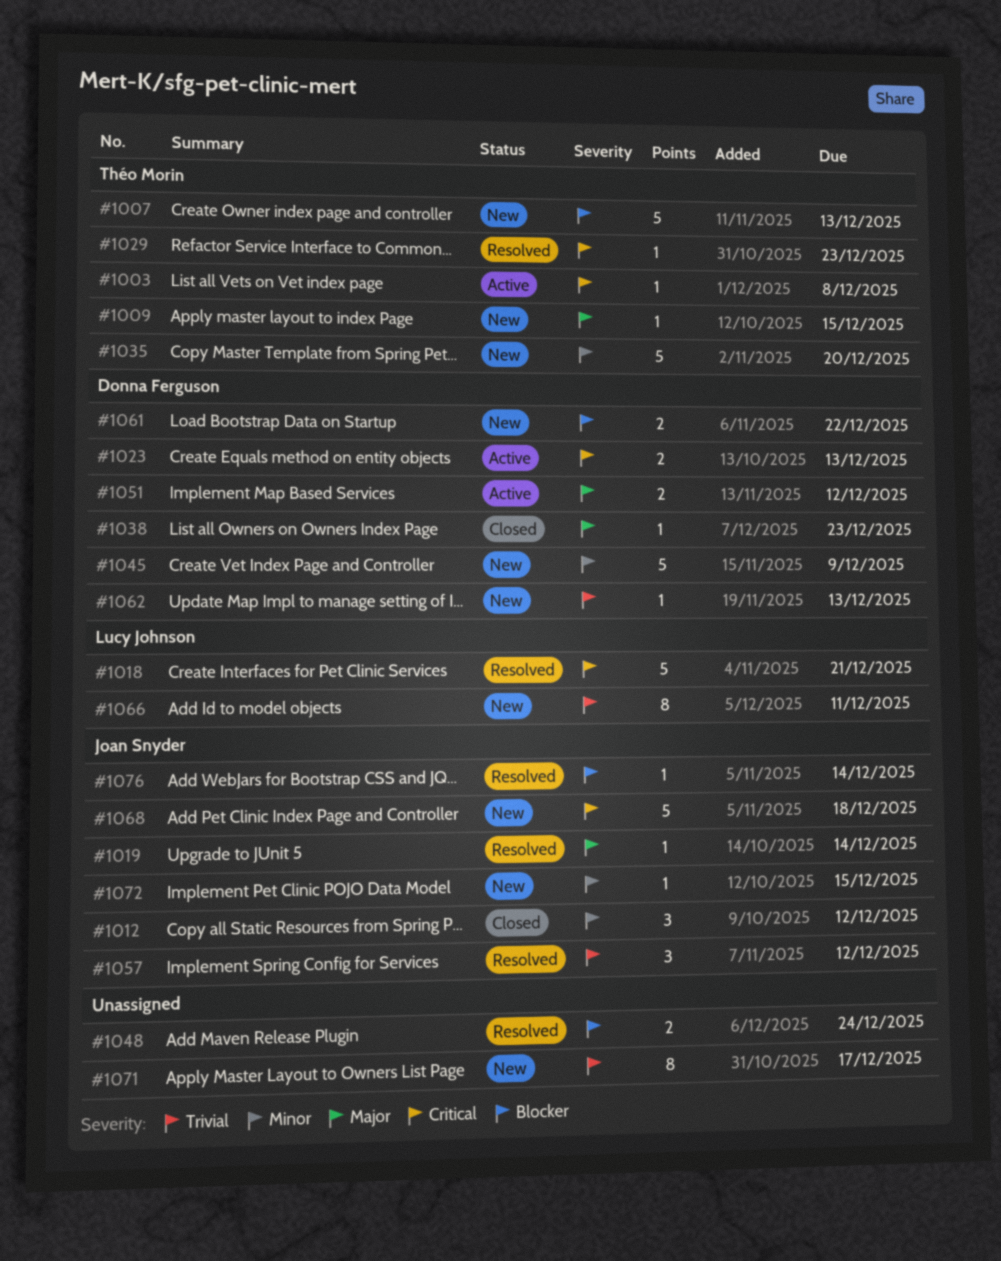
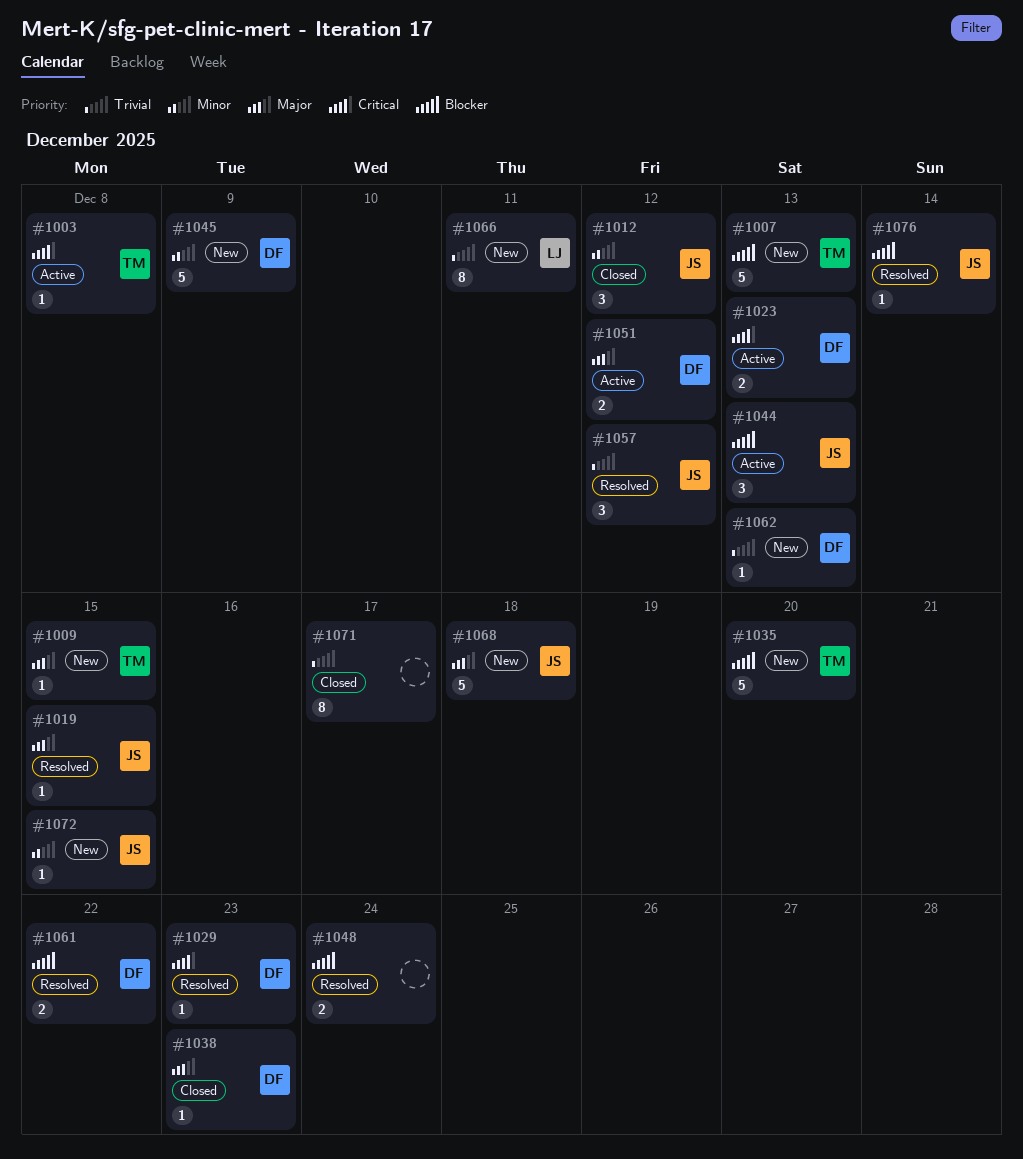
#1018: present -> none
#1019, due: Dec 14 -> Dec 15
#1029, owner: Théo Morin -> Donna Ferguson
#1035, priority: Minor -> Blocker
#1044: none -> present
#1061, status: New -> Resolved
#1068, priority: Critical -> Major
#1071, status: New -> Closed

